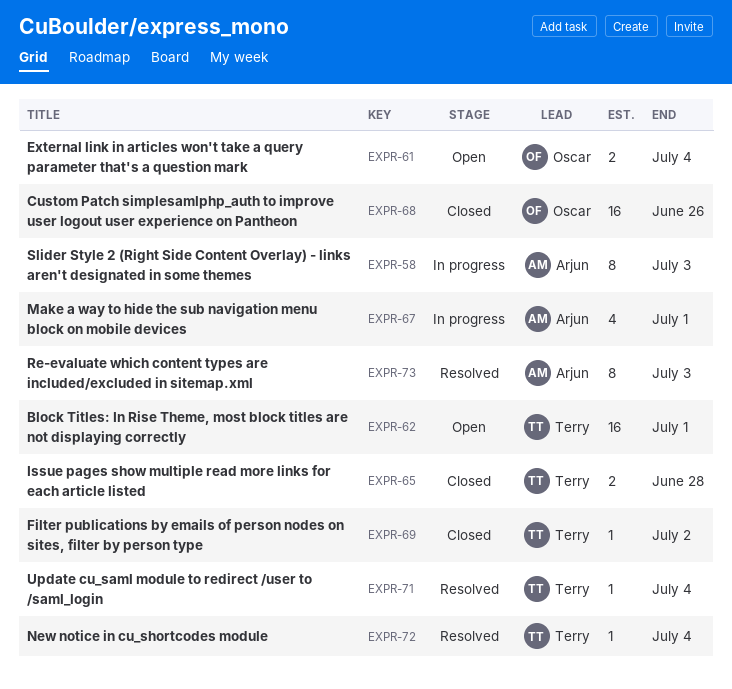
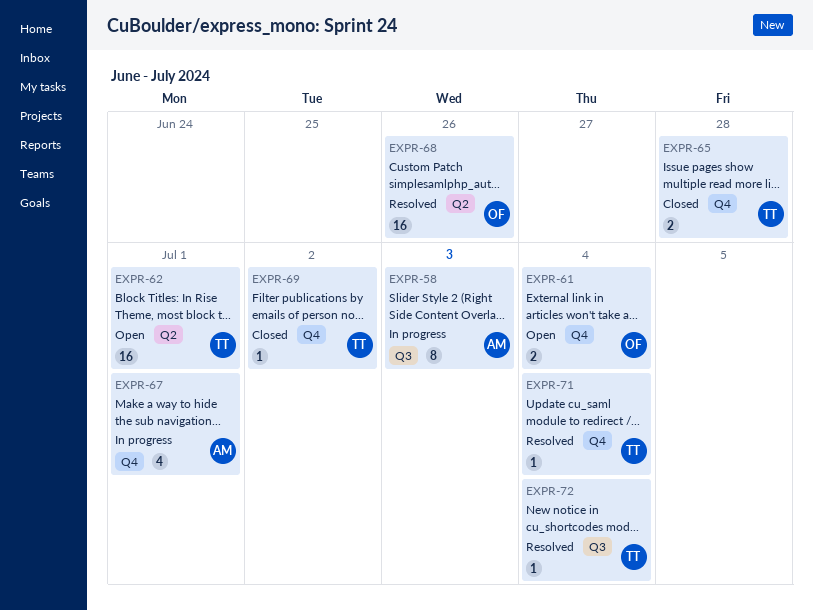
EXPR-68, status: Closed -> Resolved
EXPR-73: present -> none

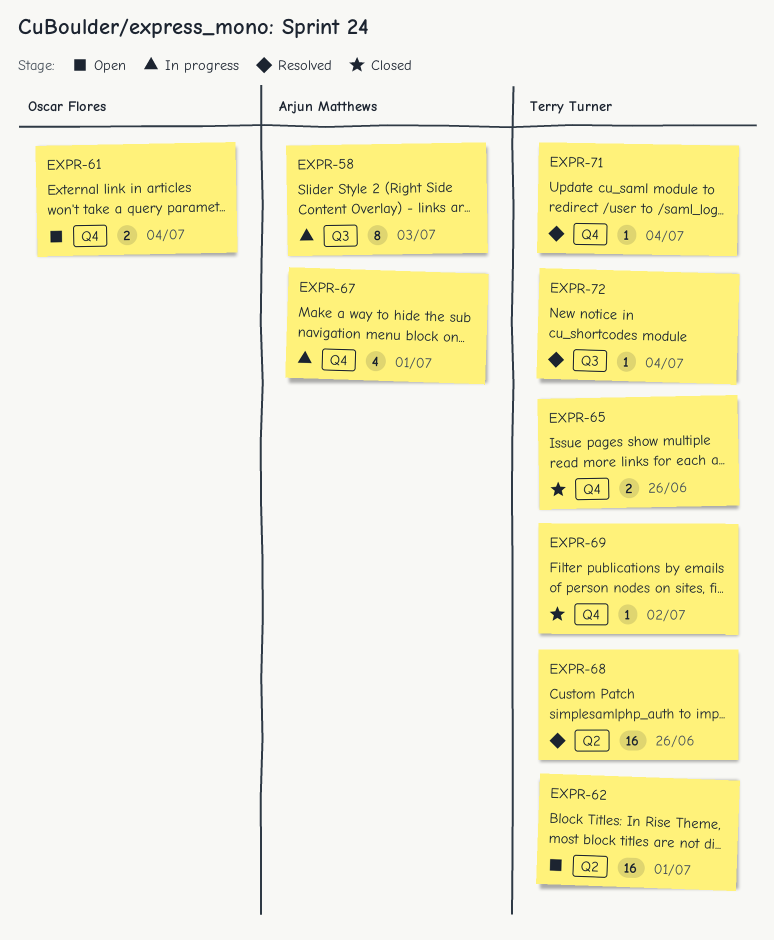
EXPR-65, due: Jun 28 -> Jun 26
EXPR-68, owner: Oscar Flores -> Terry Turner

